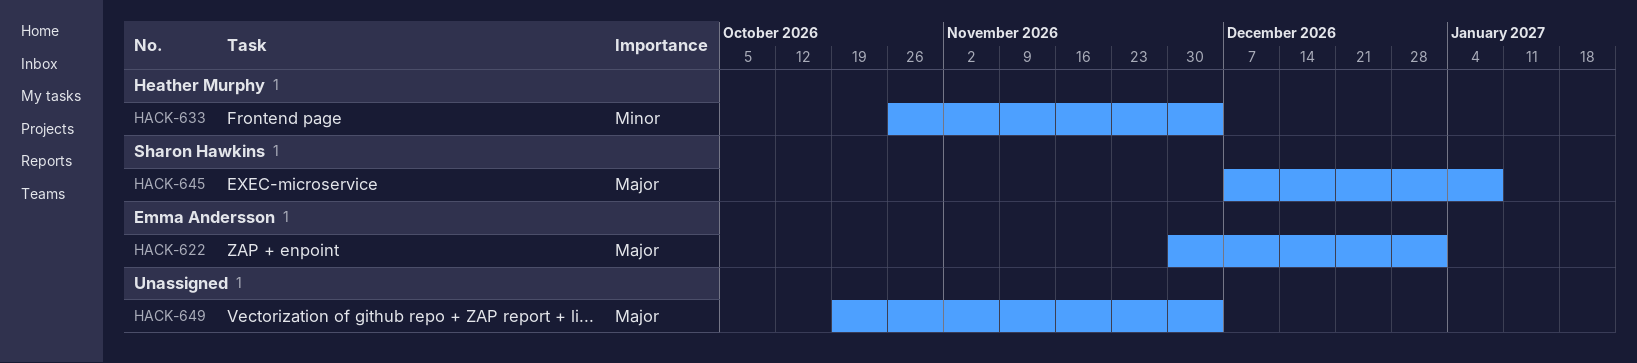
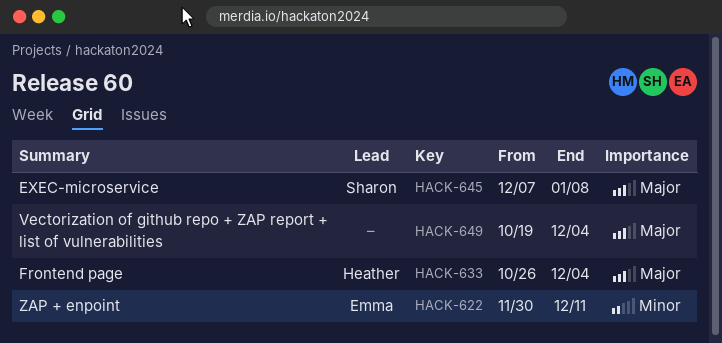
HACK-622, priority: Major -> Minor
HACK-622, due: Jan 1 -> Dec 11
HACK-633, priority: Minor -> Major

